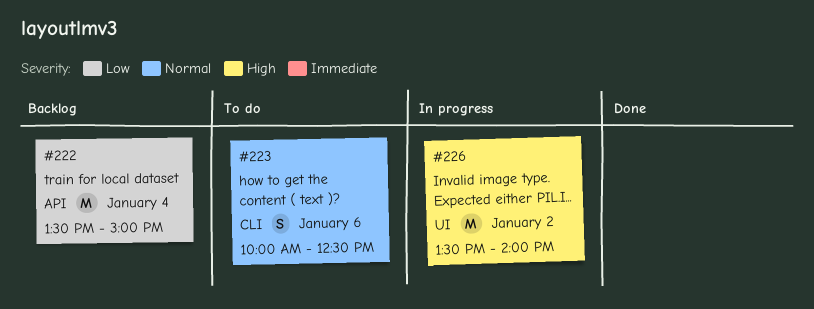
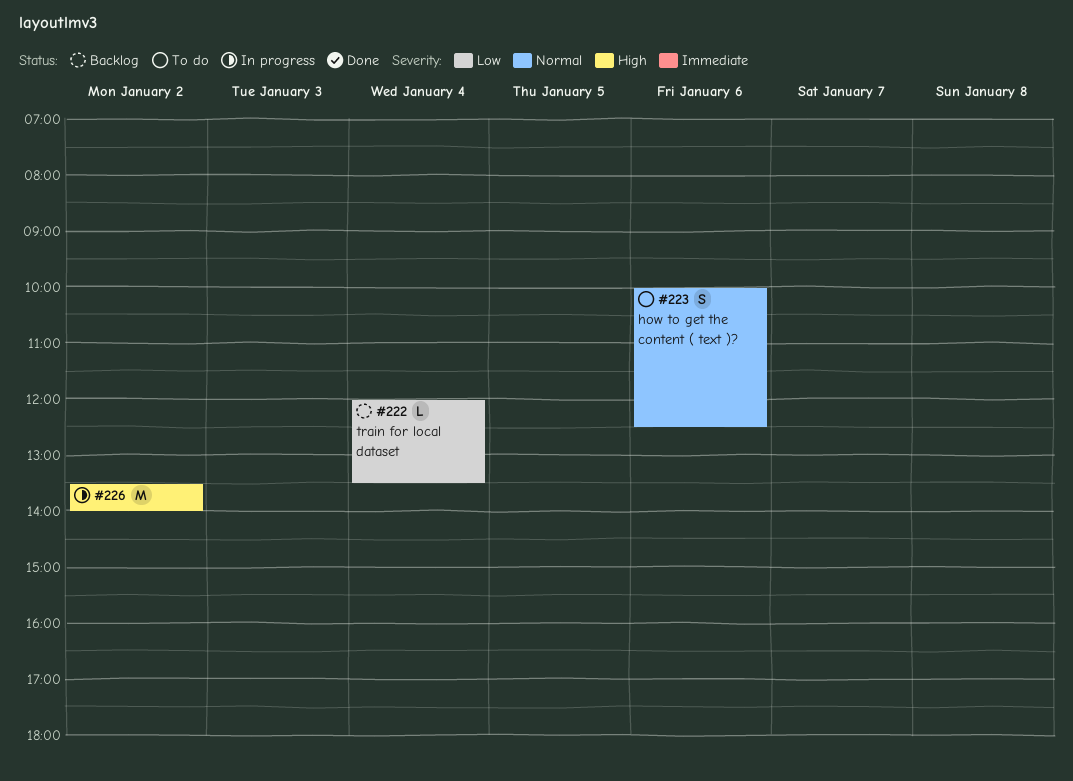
#222, estimate: M -> L
#222, begins: 13:30 -> 12:00
#222, ends: 15:00 -> 13:30

